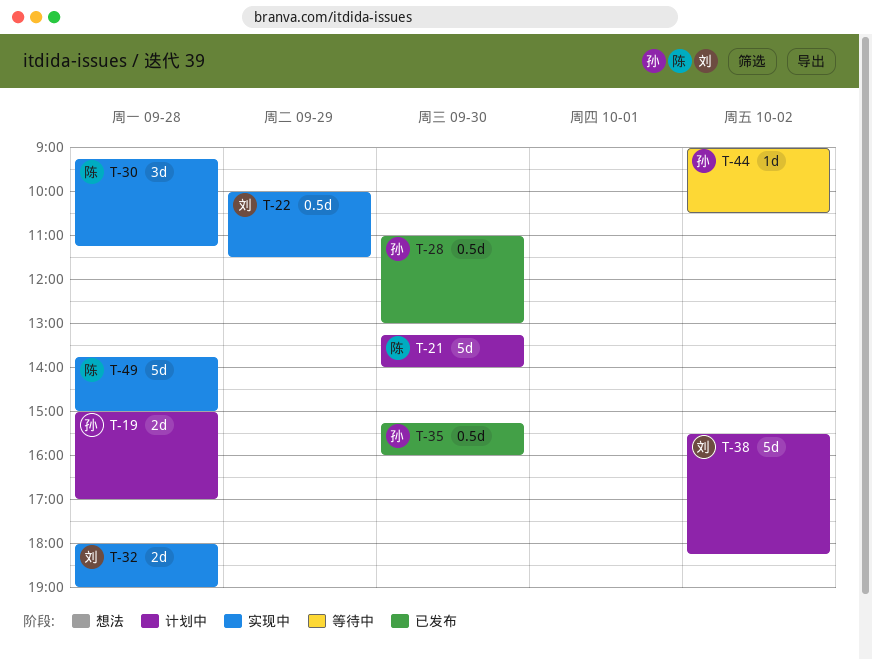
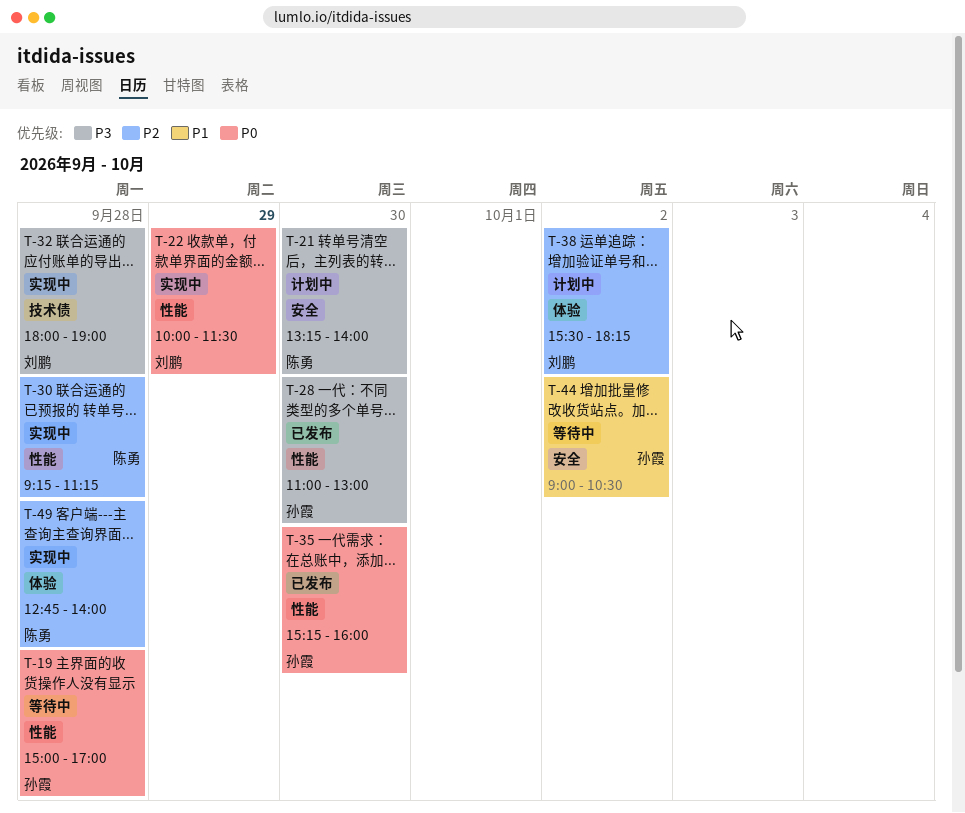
T-19, status: 计划中 -> 等待中
T-49, begins: 13:45 -> 12:45
T-49, ends: 15:00 -> 14:00

